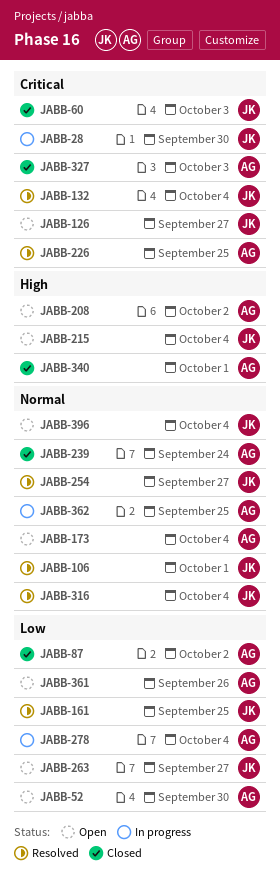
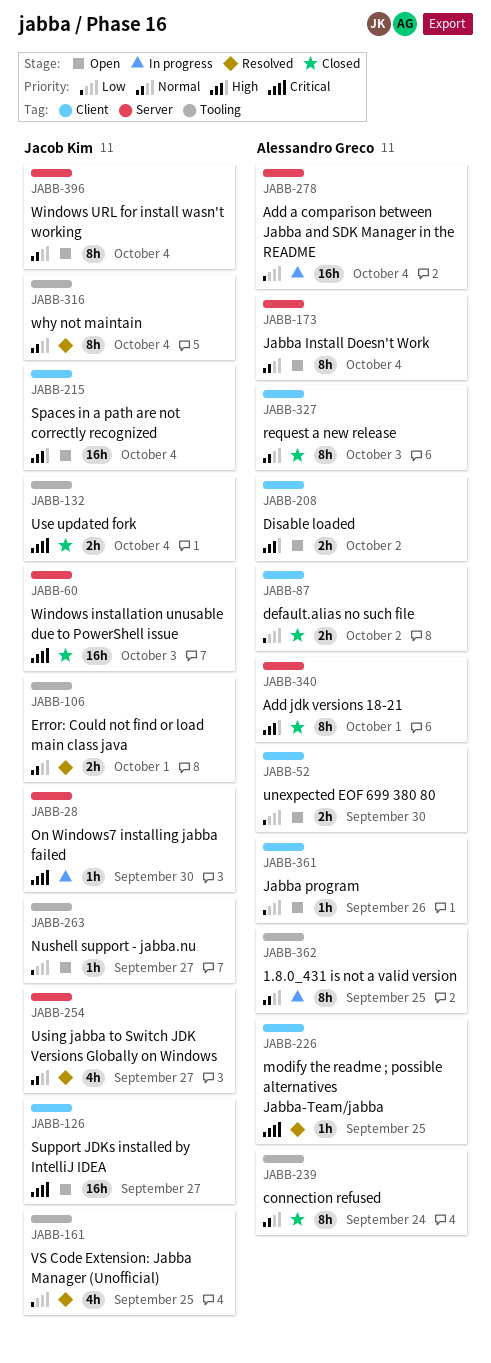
JABB-132, status: Resolved -> Closed
JABB-327, priority: Critical -> Normal

